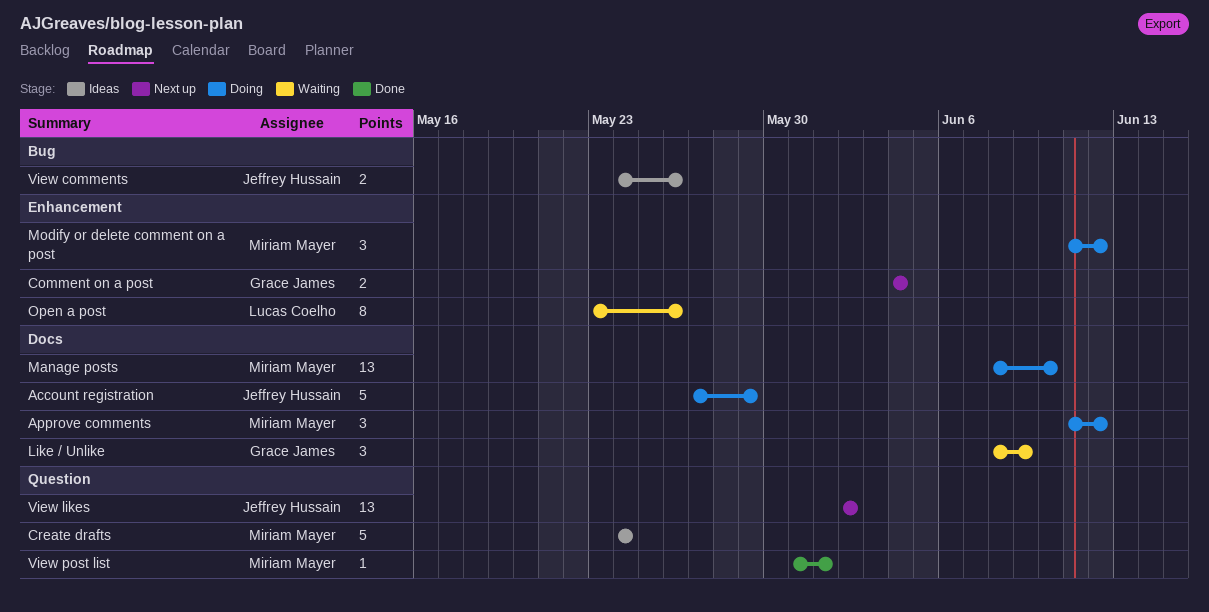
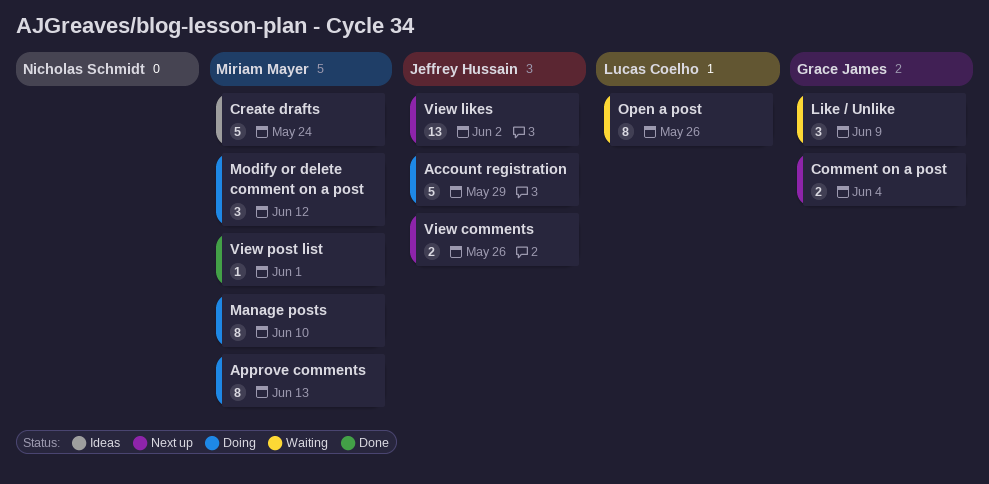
Approve comments, estimate: 3 -> 8
Approve comments, due: Jun 12 -> Jun 13
Manage posts, estimate: 13 -> 8
View comments, status: Ideas -> Next up

